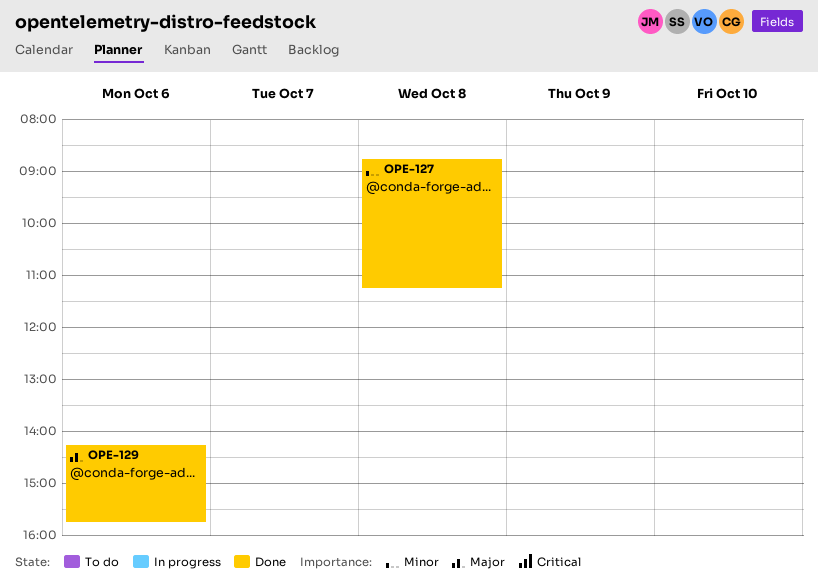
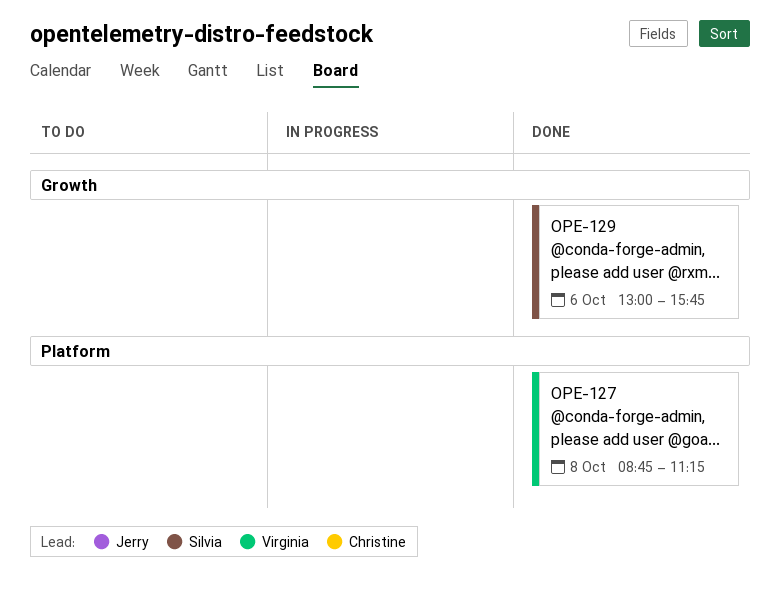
OPE-129, begins: 14:15 -> 13:00

